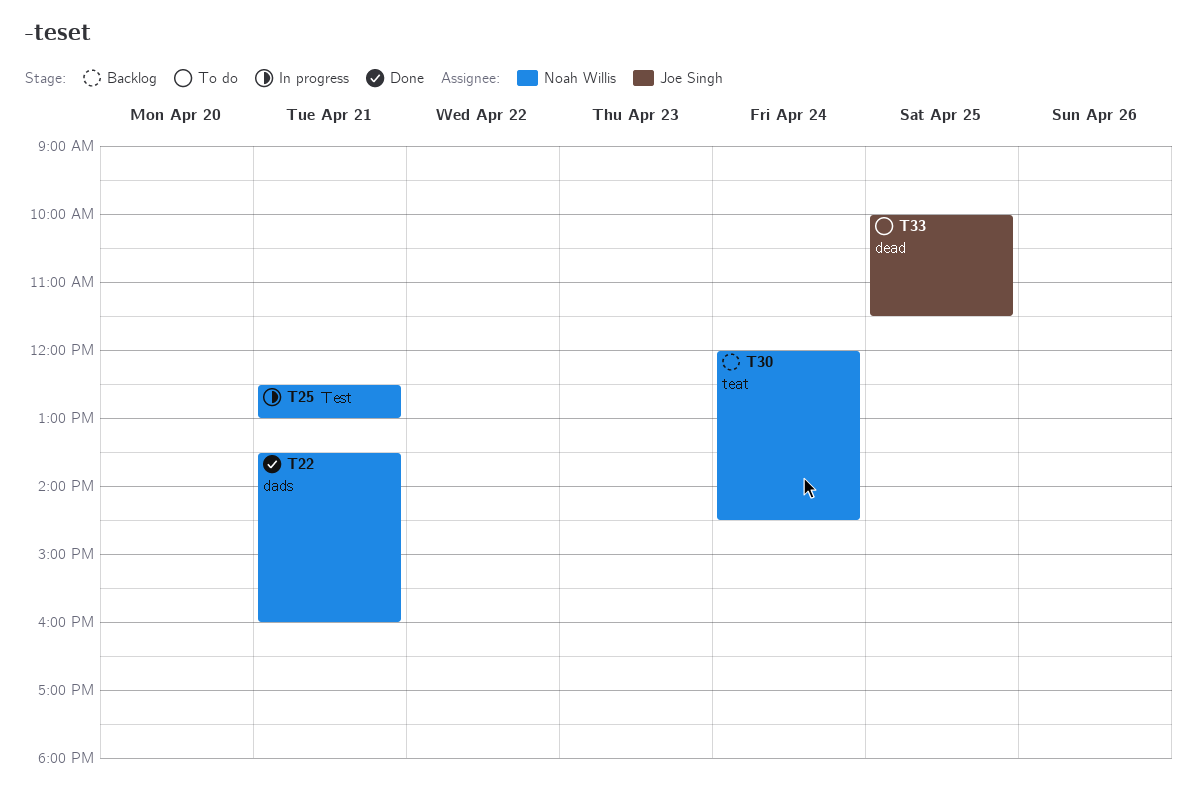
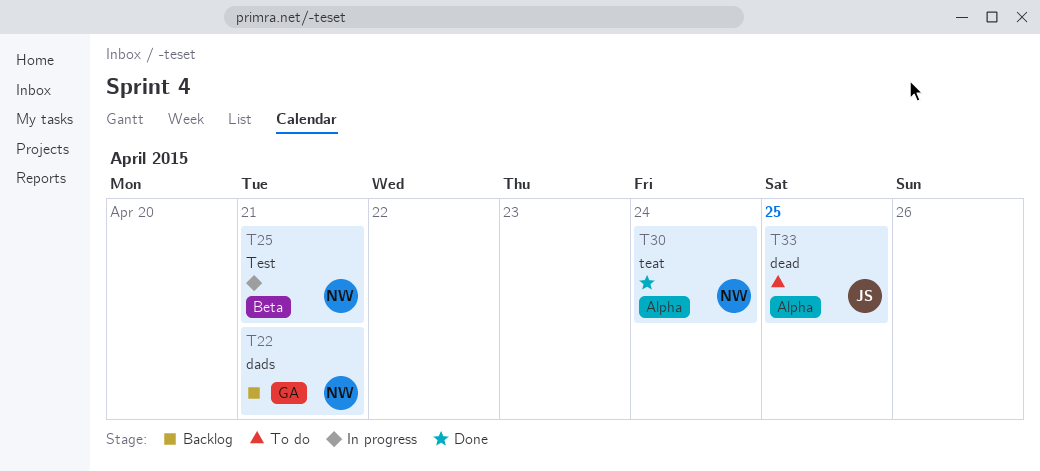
T22, status: Done -> Backlog
T30, status: Backlog -> Done

